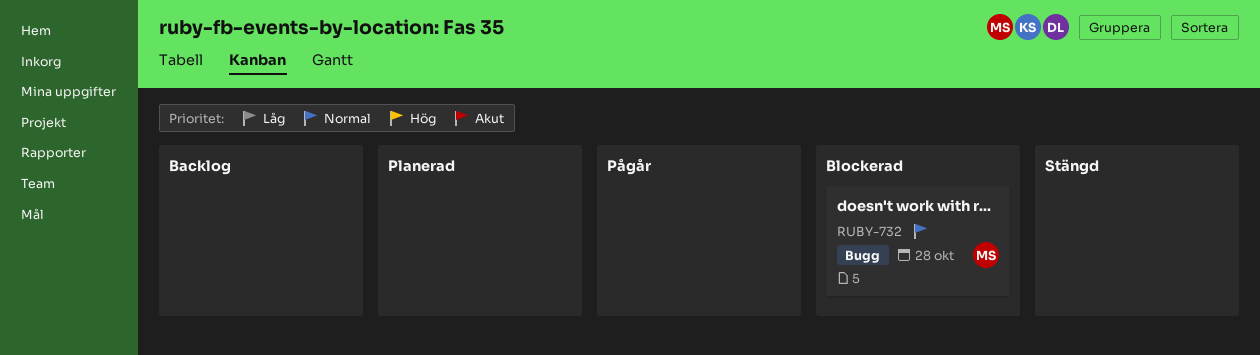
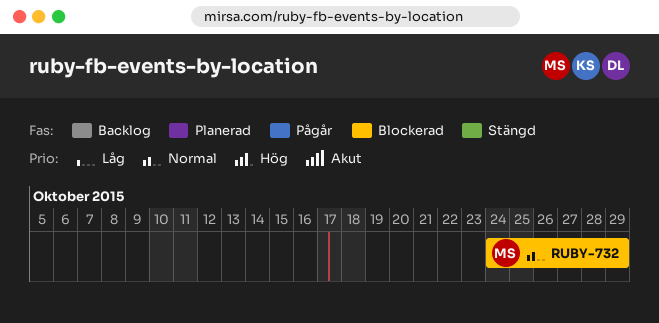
RUBY-732, due: Oct 28 -> Oct 29

